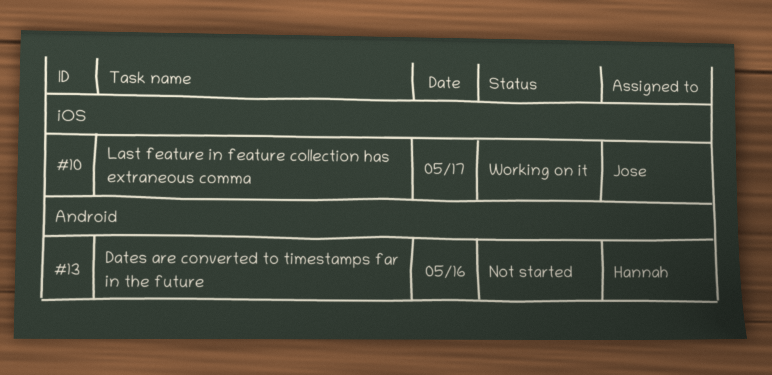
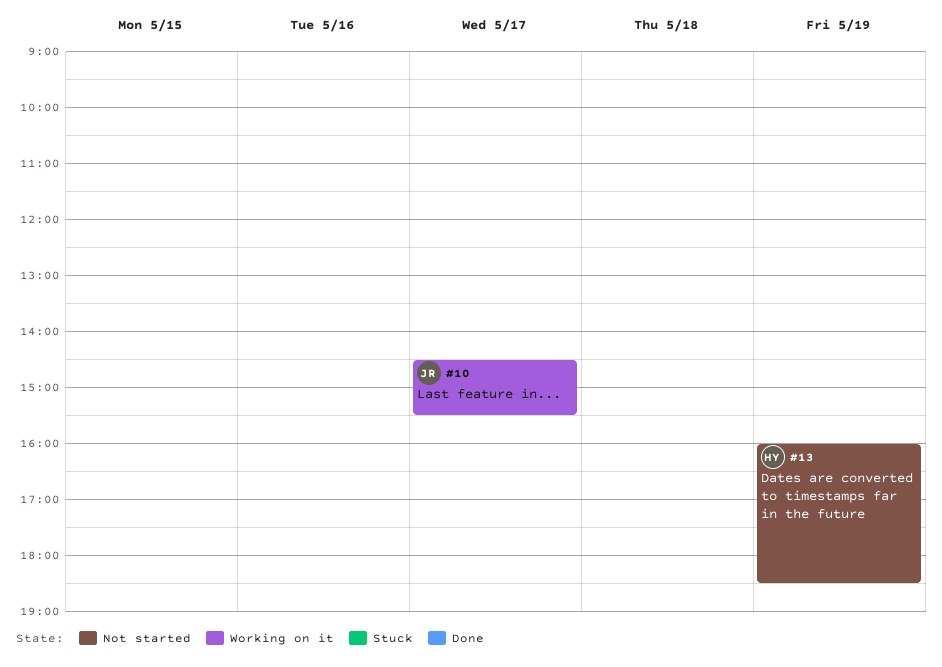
#13, day: May 16 -> May 19

